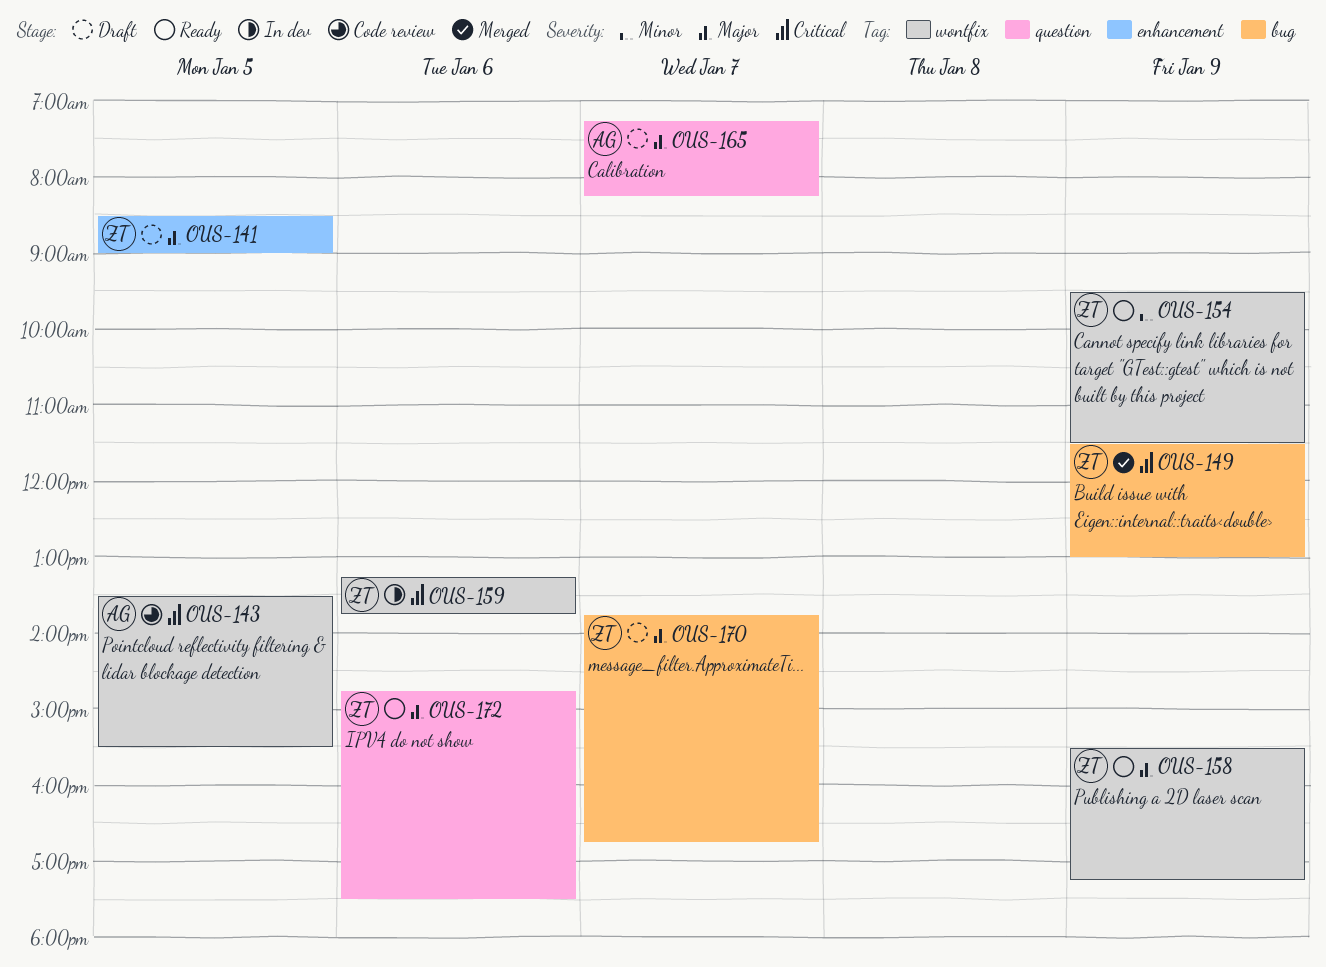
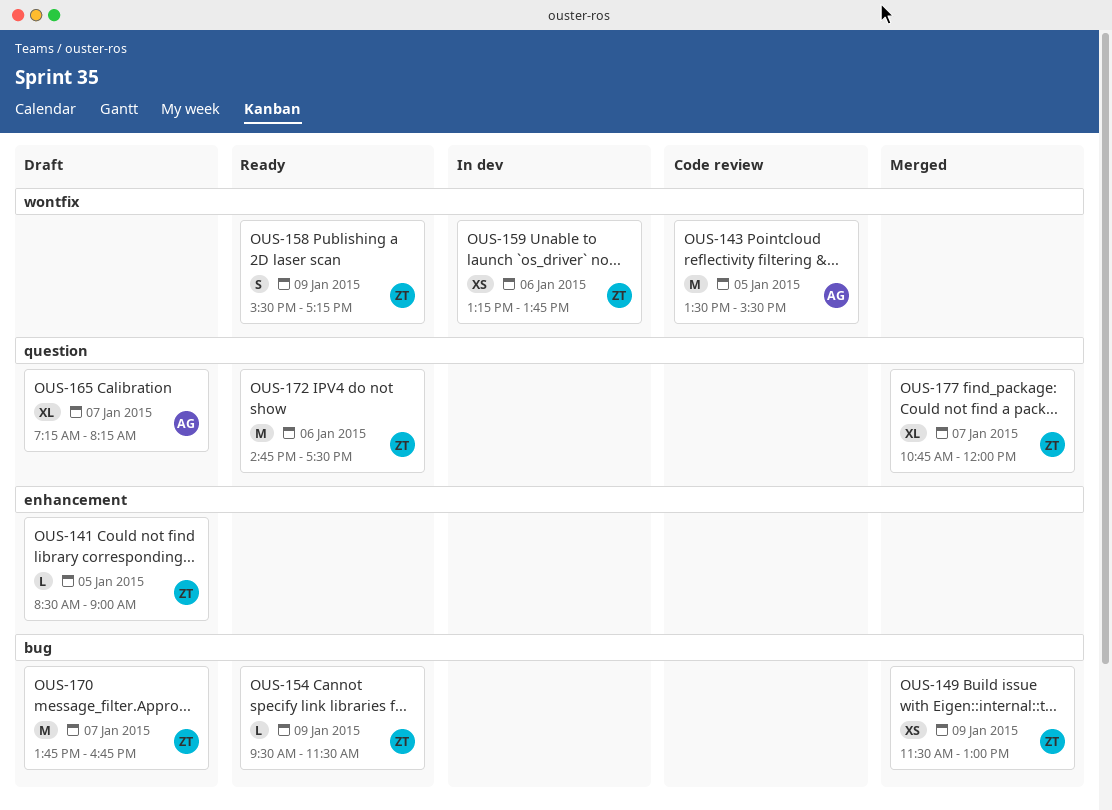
OUS-154, label: wontfix -> bug
OUS-177: none -> present

